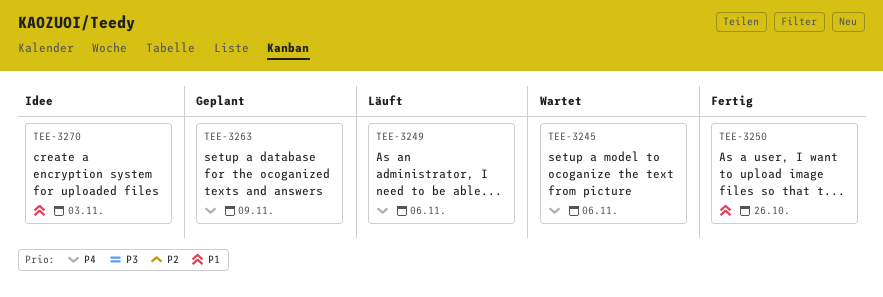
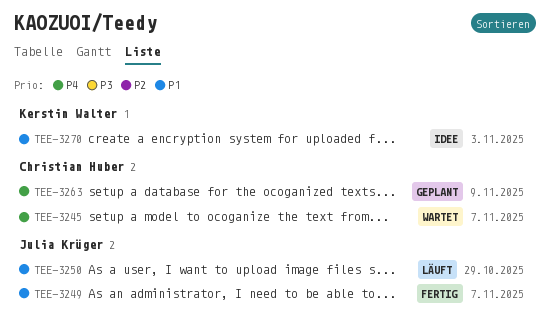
TEE-3245, due: Nov 6 -> Nov 7
TEE-3249, status: Läuft -> Fertig
TEE-3249, priority: P4 -> P1
TEE-3249, due: Nov 6 -> Nov 7
TEE-3250, status: Fertig -> Läuft
TEE-3250, due: Oct 26 -> Oct 29

